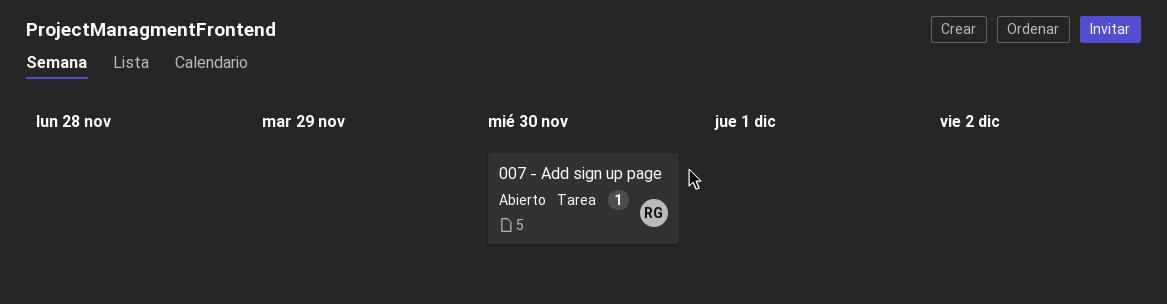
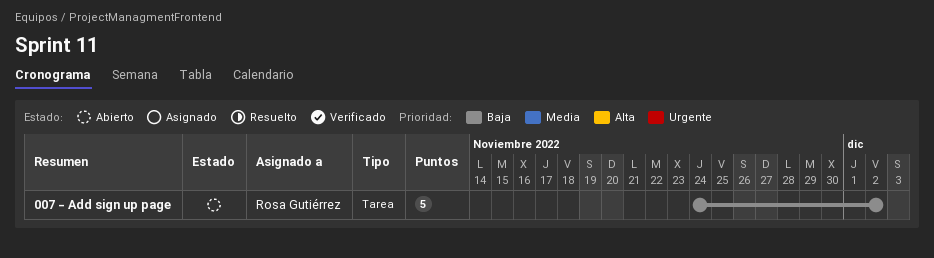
007 - Add sign up page, estimate: 1 -> 5
007 - Add sign up page, due: Nov 30 -> Dec 2

